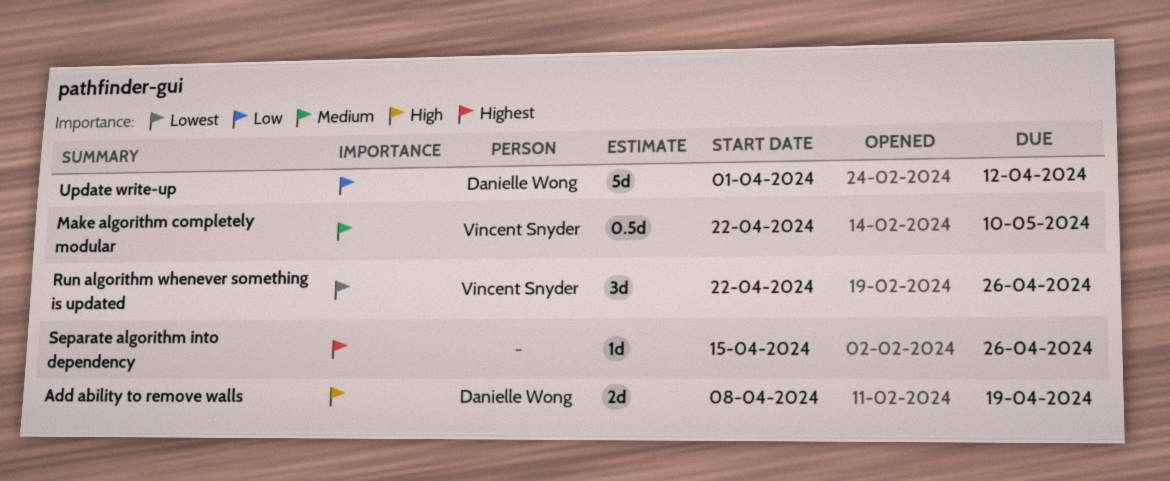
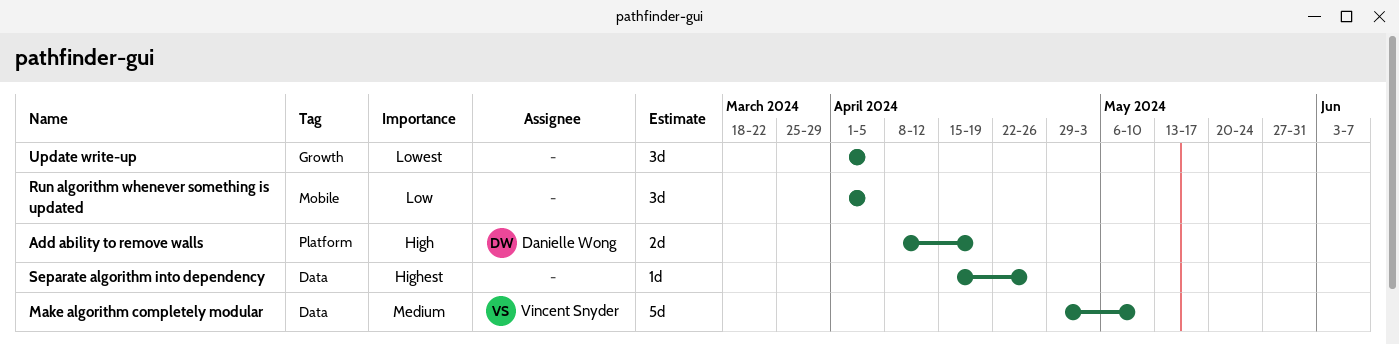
Make algorithm completely modular, estimate: 0.5d -> 5d
Make algorithm completely modular, start: Apr 22 -> Apr 29
Run algorithm whenever something is updated, owner: Vincent Snyder -> none
Run algorithm whenever something is updated, priority: Lowest -> Low
Run algorithm whenever something is updated, start: Apr 22 -> Apr 1
Run algorithm whenever something is updated, due: Apr 26 -> Apr 5
Update write-up, owner: Danielle Wong -> none
Update write-up, priority: Low -> Lowest
Update write-up, estimate: 5d -> 3d
Update write-up, due: Apr 12 -> Apr 5

